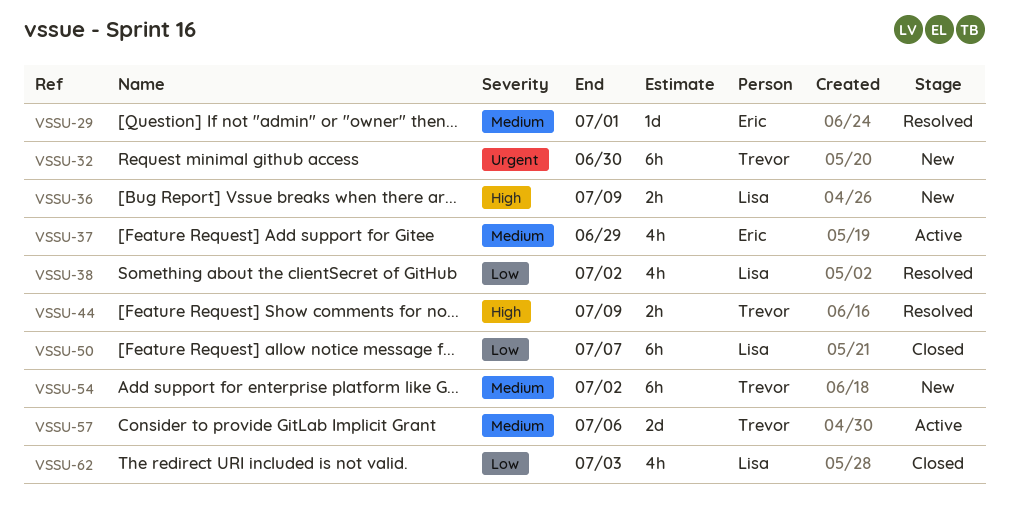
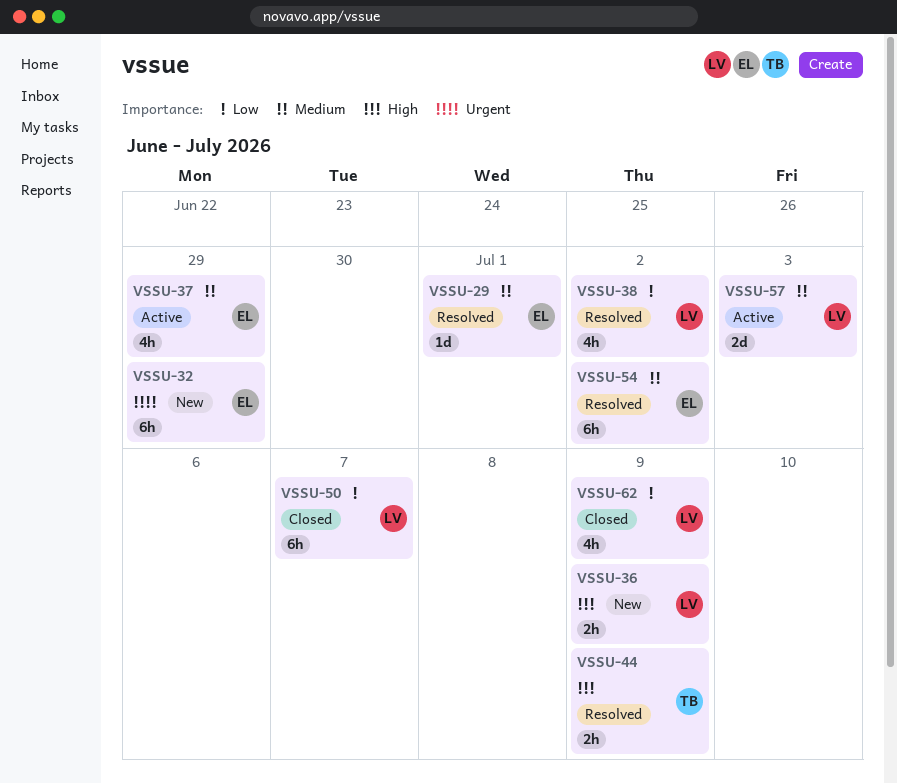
VSSU-32, owner: Trevor -> Eric
VSSU-32, due: Jun 30 -> Jun 29
VSSU-54, status: New -> Resolved
VSSU-54, owner: Trevor -> Eric
VSSU-57, owner: Trevor -> Lisa
VSSU-57, due: Jul 6 -> Jul 3
VSSU-62, due: Jul 3 -> Jul 9

